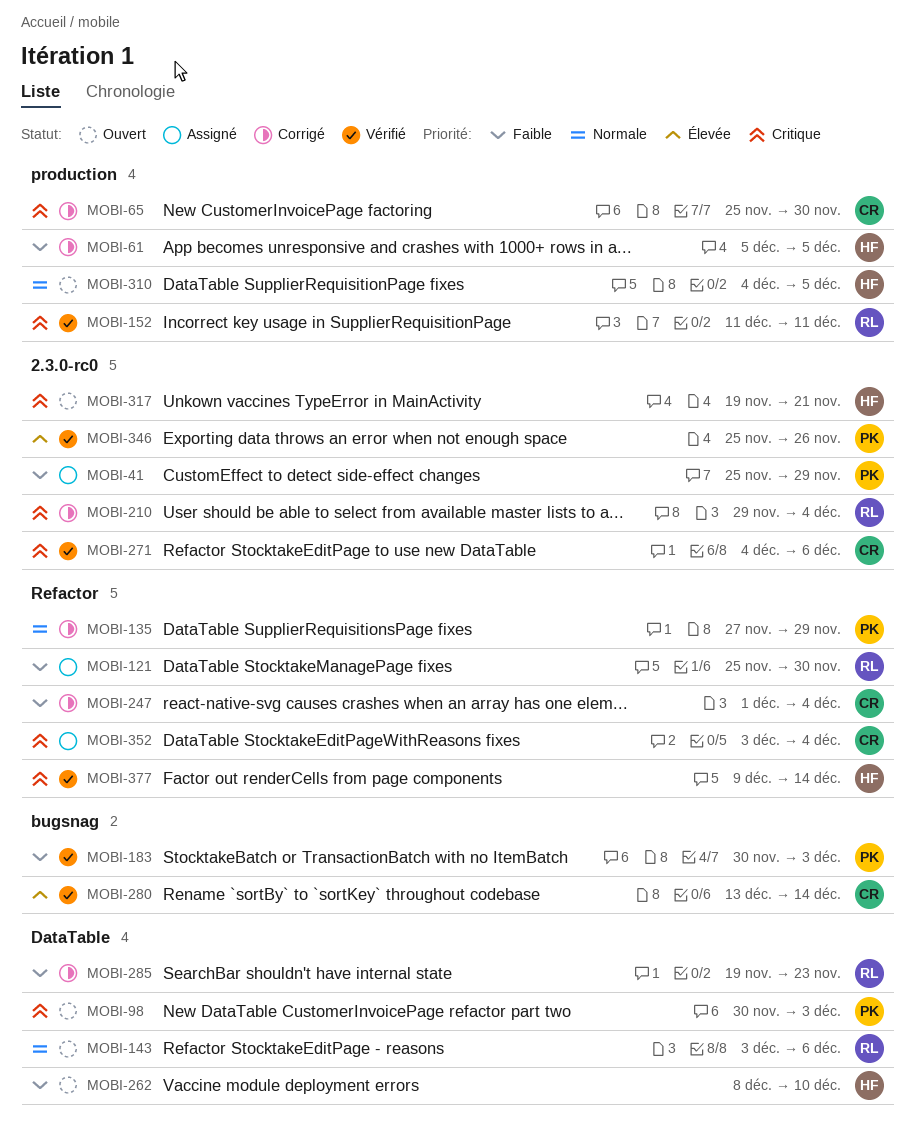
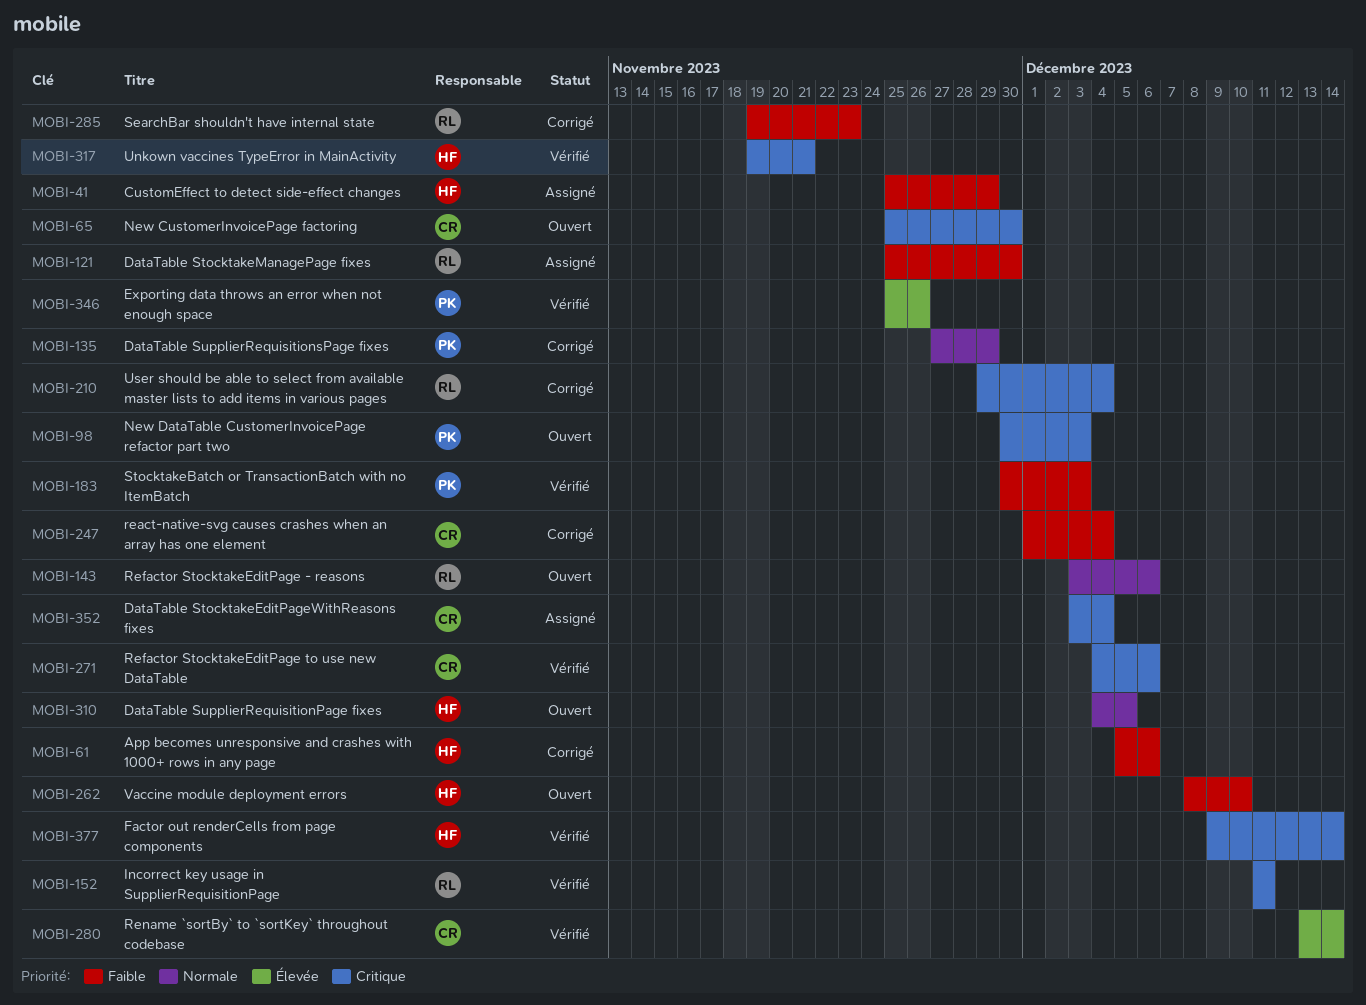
MOBI-41, owner: PK -> HF
MOBI-61, due: Dec 5 -> Dec 6
MOBI-65, status: Corrigé -> Ouvert
MOBI-317, status: Ouvert -> Vérifié

